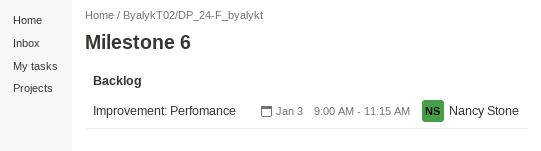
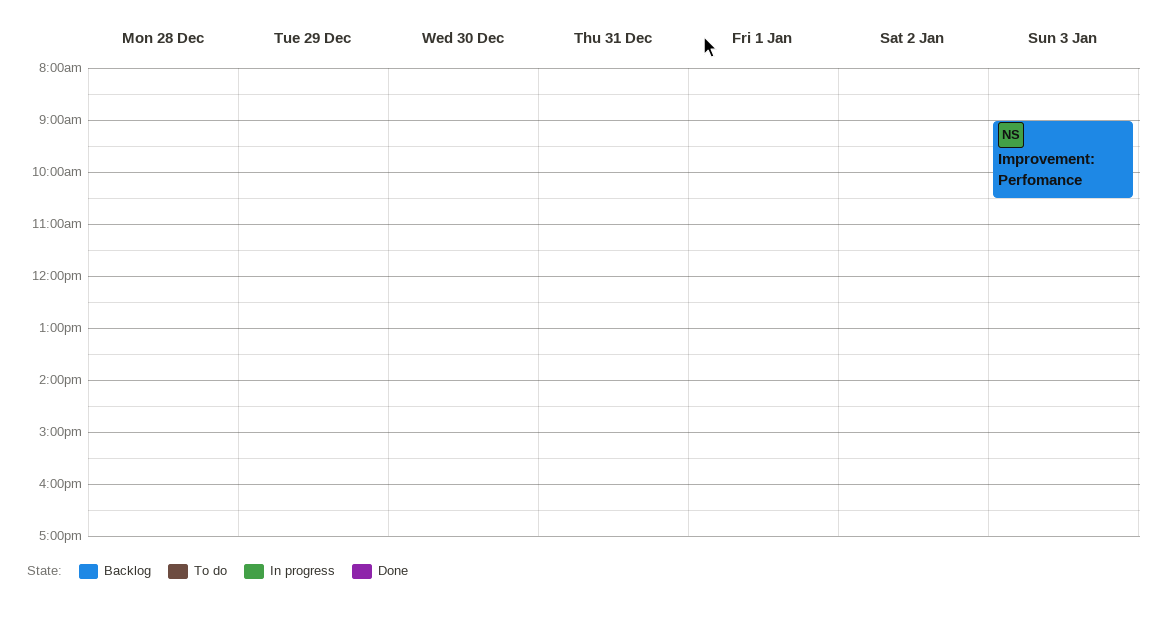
Improvement: Perfomance, ends: 11:15 -> 10:30

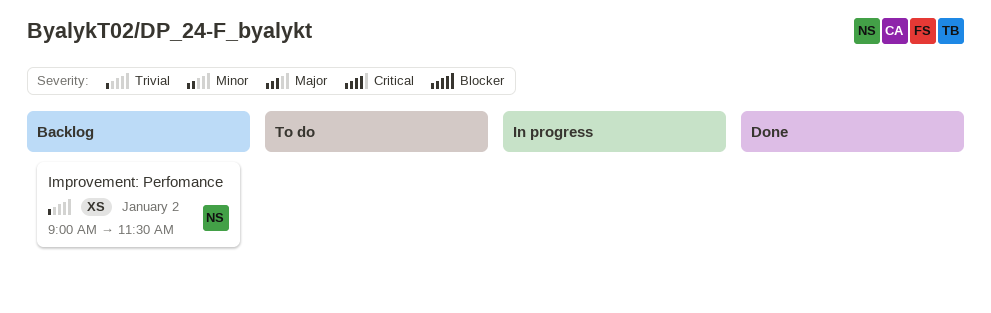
Improvement: Perfomance, day: Jan 3 -> Jan 2
Improvement: Perfomance, ends: 10:30 -> 11:30

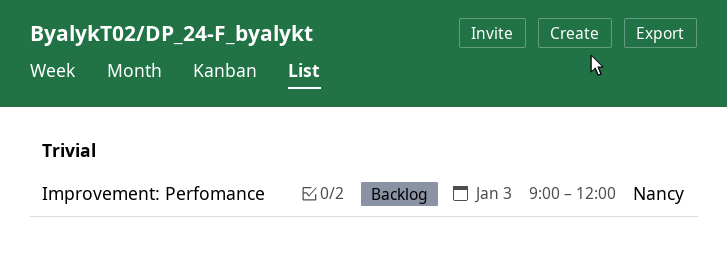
Improvement: Perfomance, day: Jan 2 -> Jan 3
Improvement: Perfomance, ends: 11:30 -> 12:00

